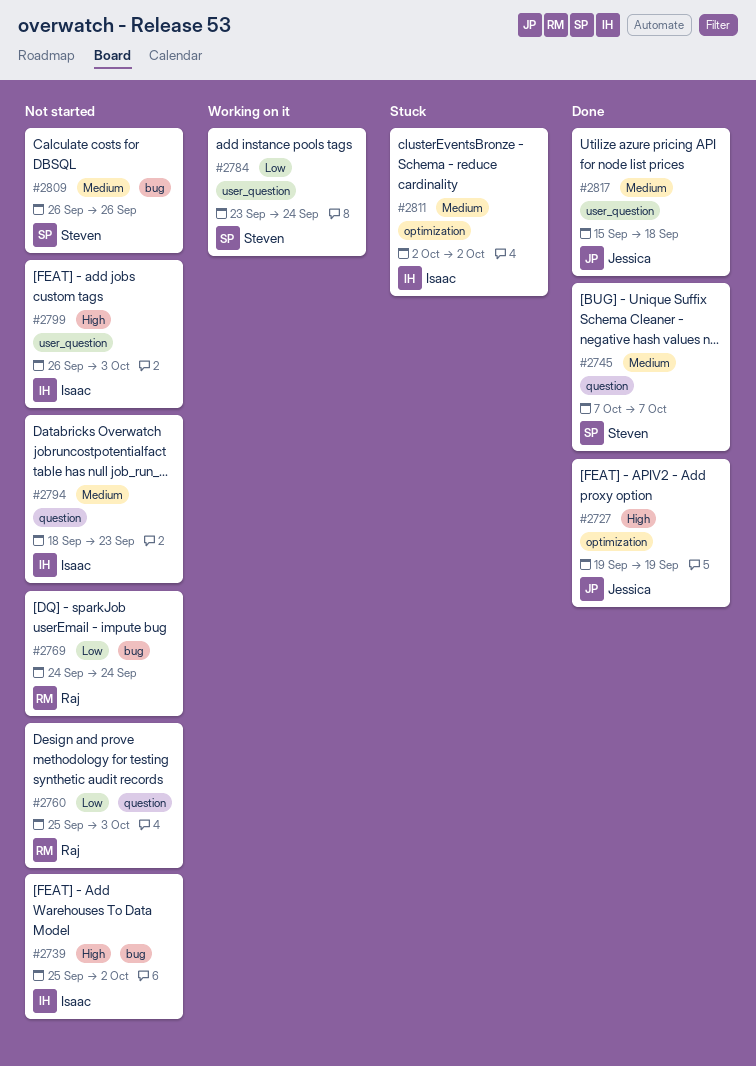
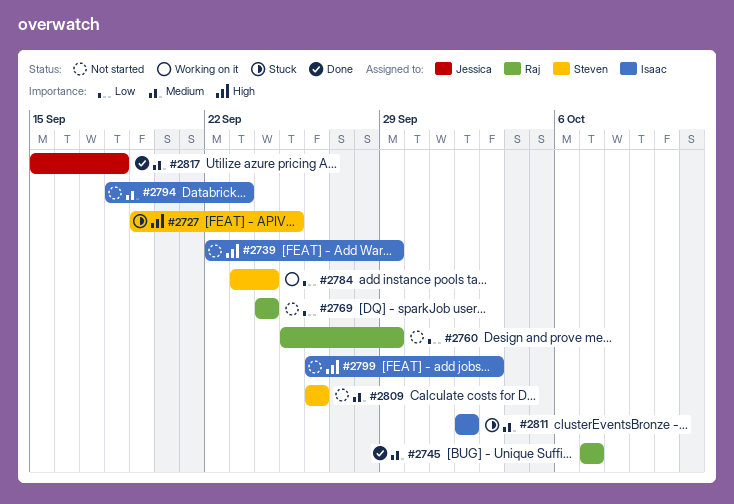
#2727, status: Done -> Stuck
#2727, owner: Jessica -> Steven
#2727, due: Sep 19 -> Sep 25
#2739, start: Sep 25 -> Sep 22
#2739, due: Oct 2 -> Sep 29
#2745, owner: Steven -> Raj
#2760, due: Oct 3 -> Sep 29

